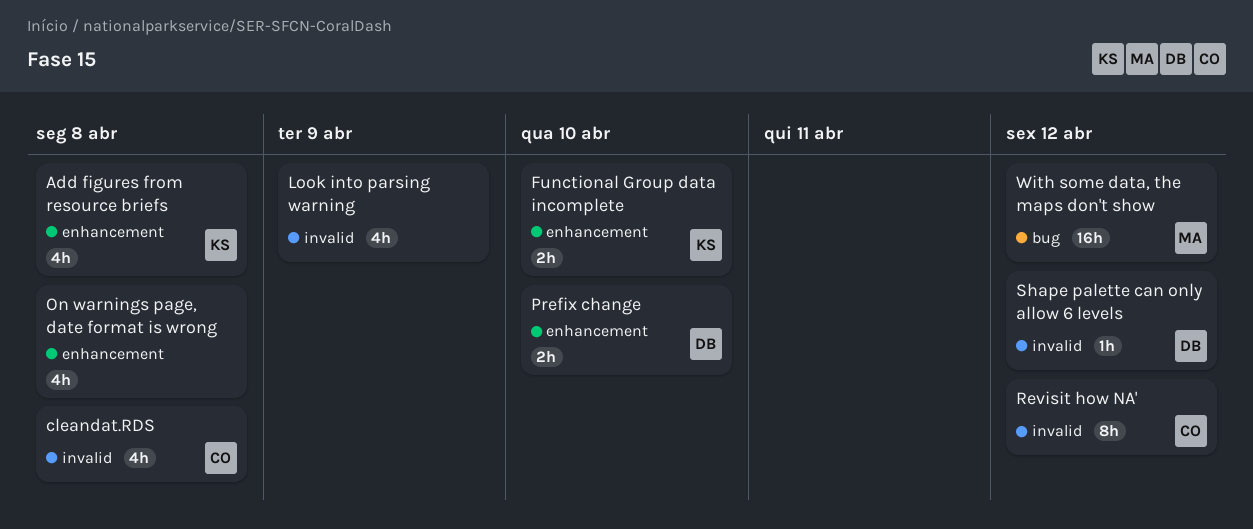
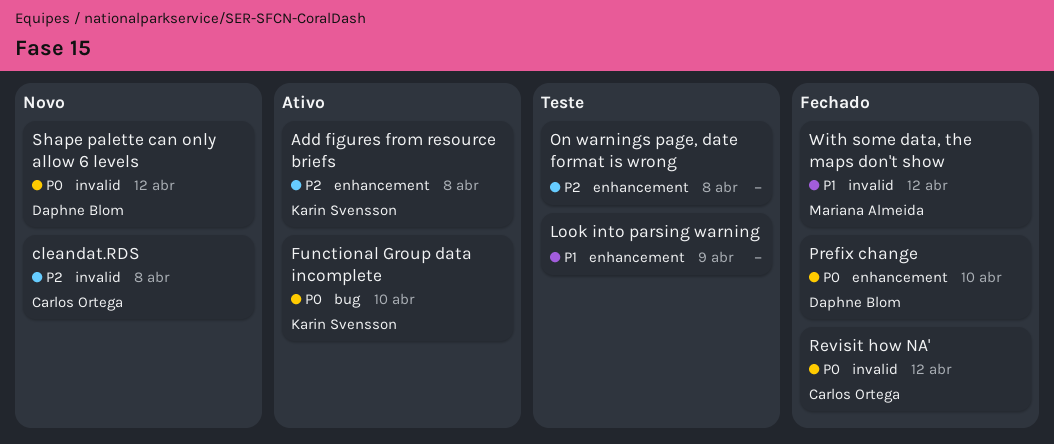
Functional Group data incomplete, label: enhancement -> bug
Look into parsing warning, label: invalid -> enhancement
With some data, the maps don't show, label: bug -> invalid

